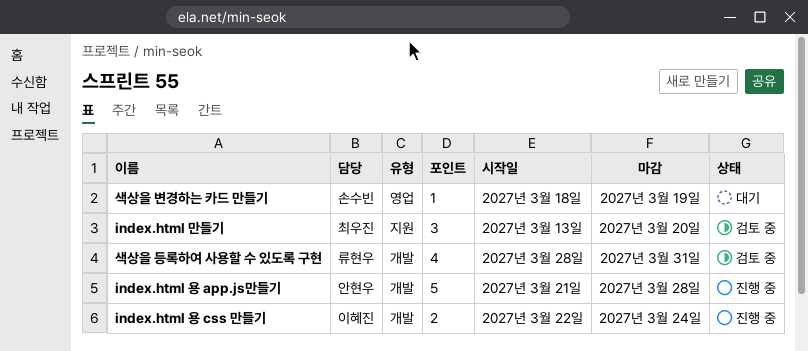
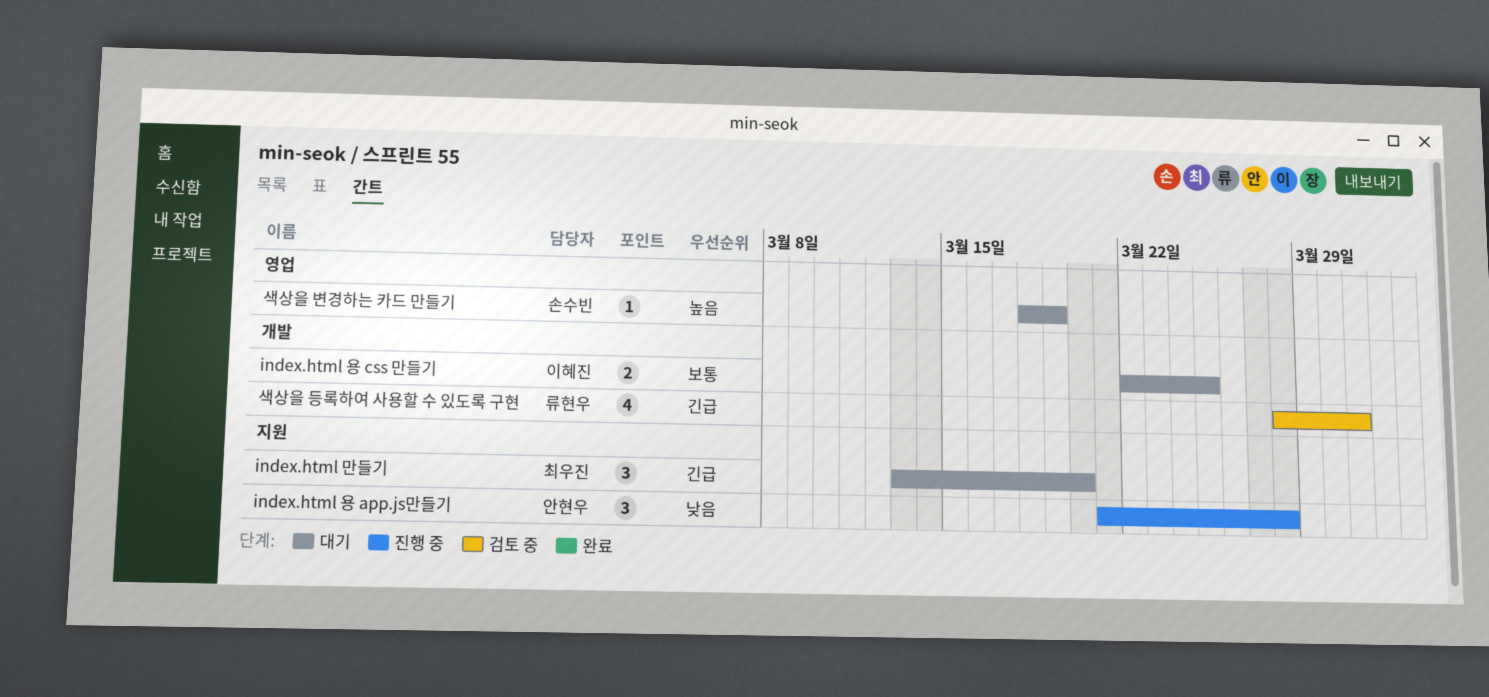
index.html 만들기, status: 검토 중 -> 대기
index.html 용 app.js만들기, label: 개발 -> 지원
index.html 용 app.js만들기, estimate: 5 -> 3
index.html 용 css 만들기, status: 진행 중 -> 대기
index.html 용 css 만들기, due: Mar 24 -> Mar 25

